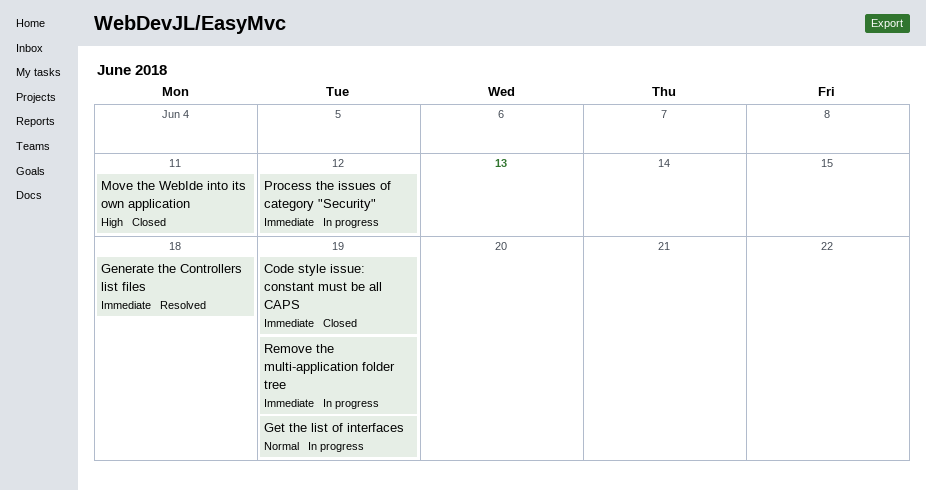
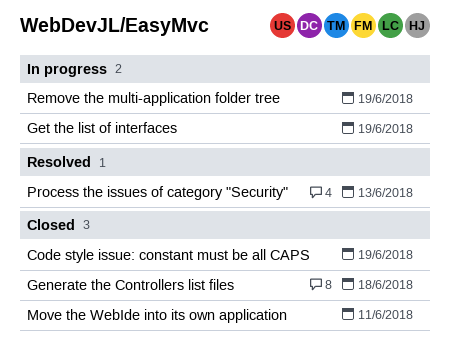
Generate the Controllers list files, status: Resolved -> Closed
Process the issues of category "Security", status: In progress -> Resolved
Process the issues of category "Security", due: Jun 12 -> Jun 13

